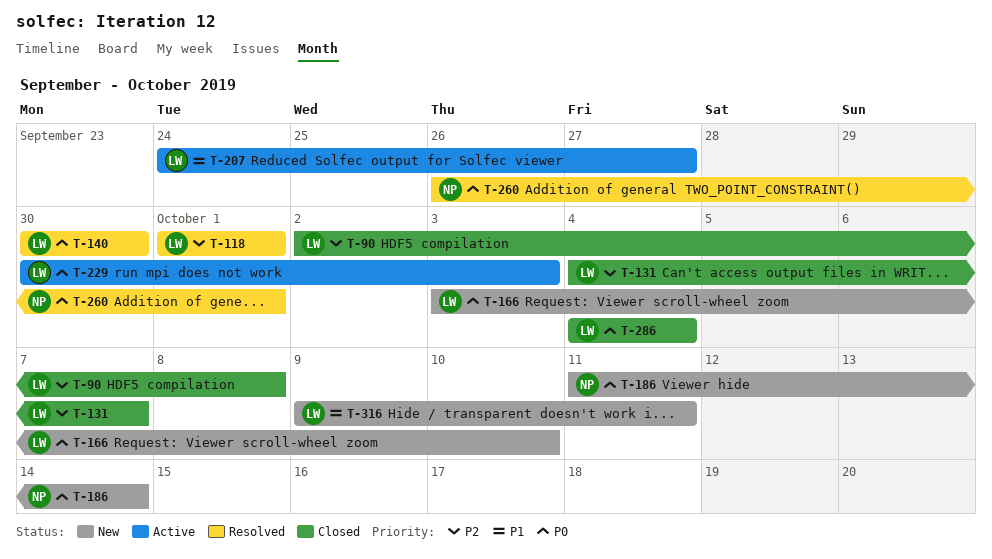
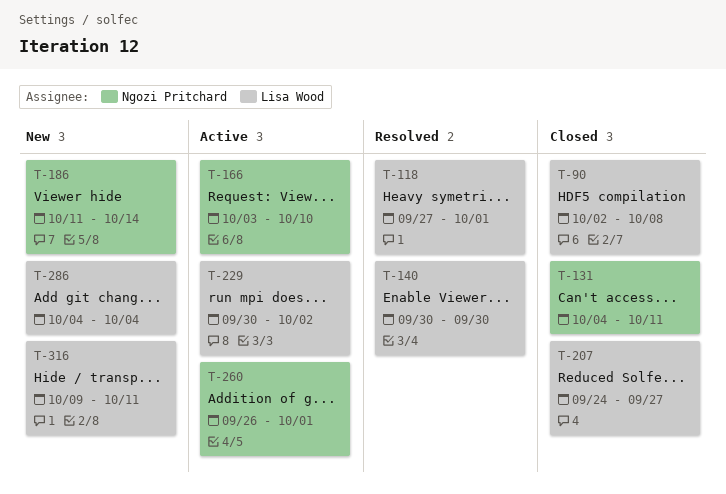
T-118, start: Oct 1 -> Sep 27
T-131, owner: Lisa Wood -> Ngozi Pritchard
T-131, due: Oct 7 -> Oct 11
T-166, status: New -> Active
T-166, owner: Lisa Wood -> Ngozi Pritchard
T-207, status: Active -> Closed
T-229, due: Oct 3 -> Oct 2
T-260, status: Resolved -> Active
T-286, status: Closed -> New

